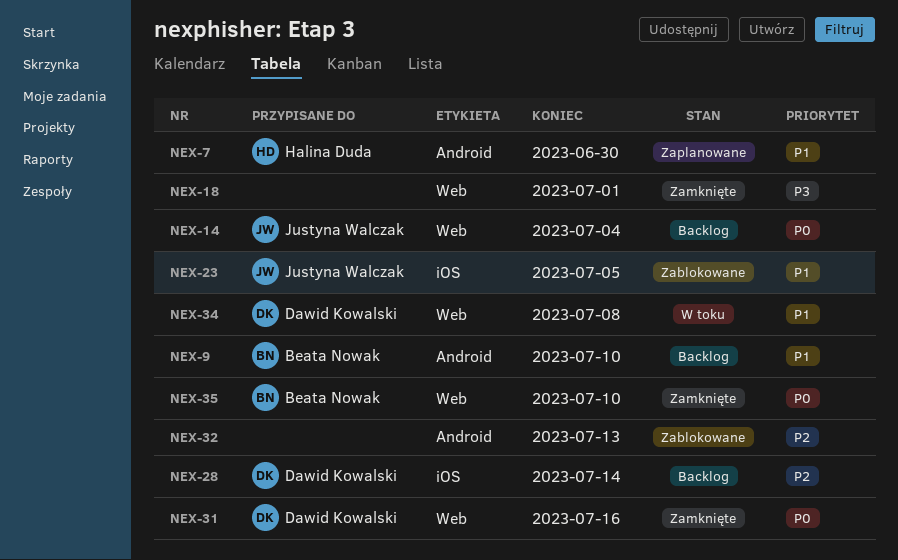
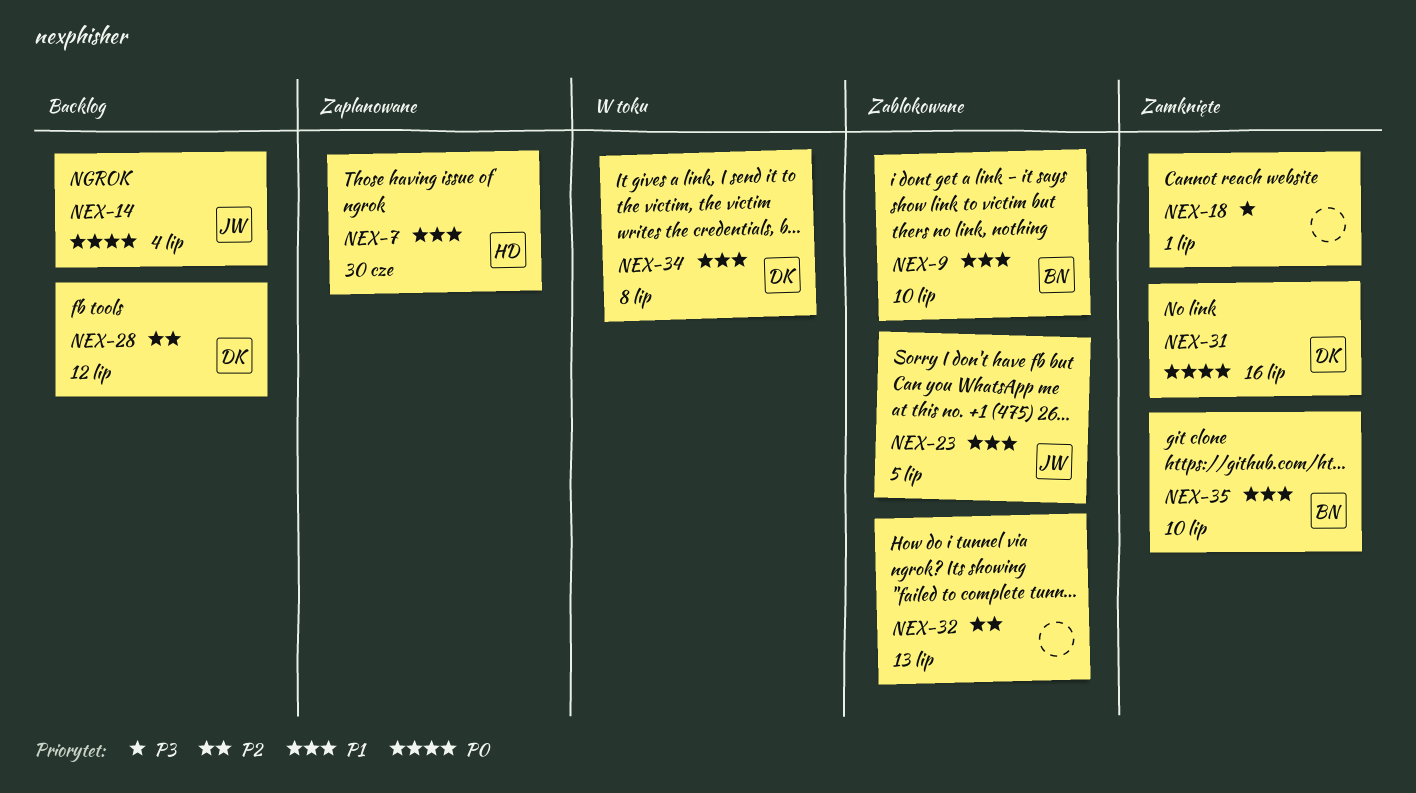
NEX-9, status: Backlog -> Zablokowane
NEX-28, due: Jul 14 -> Jul 12
NEX-35, priority: P0 -> P1

